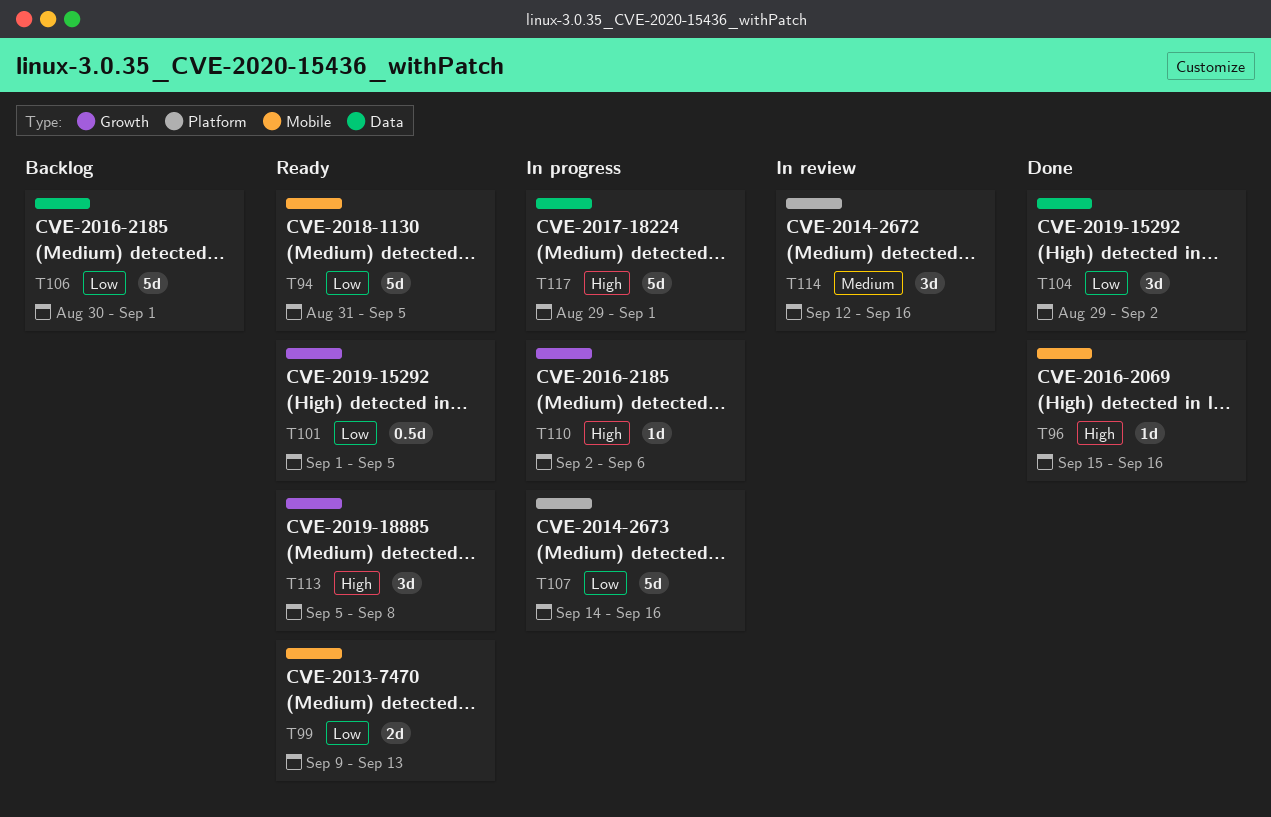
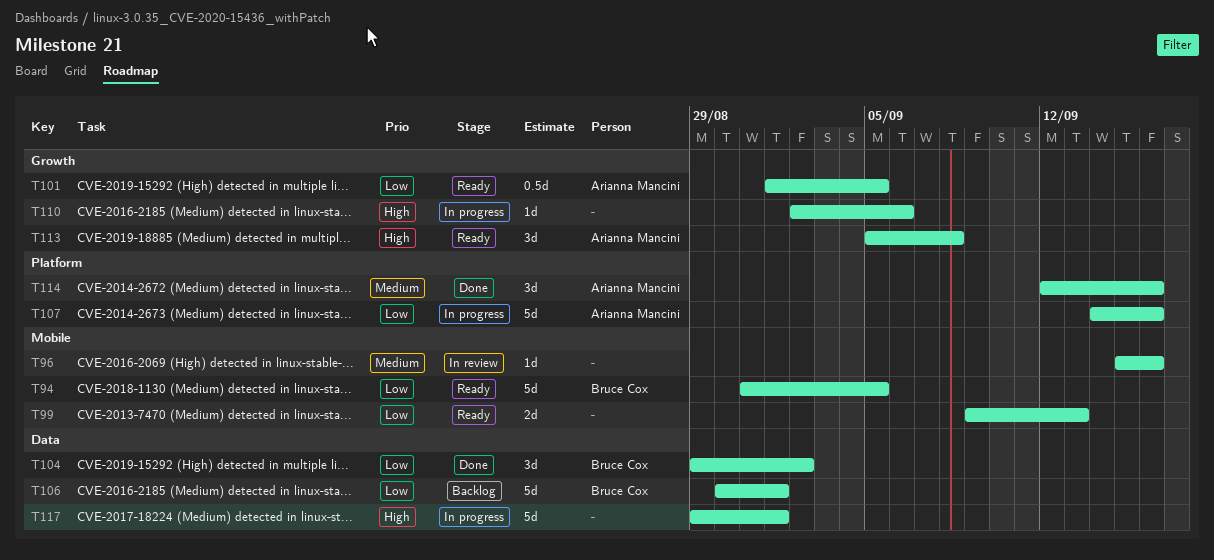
T96, status: Done -> In review
T96, priority: High -> Medium
T114, status: In review -> Done

